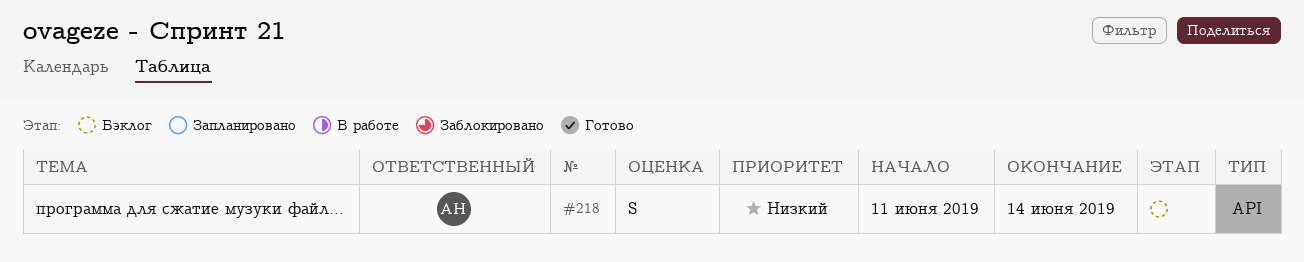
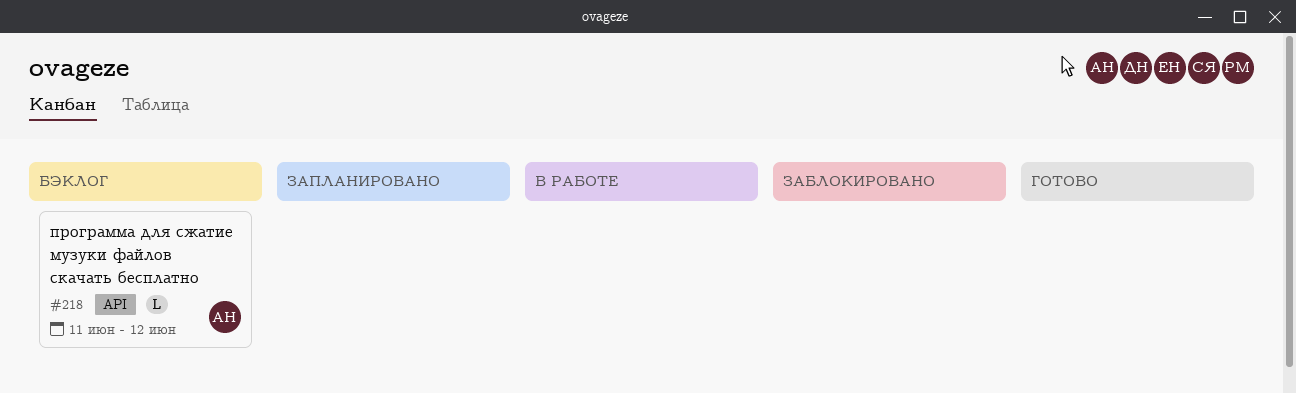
#218, estimate: S -> L
#218, due: Jun 14 -> Jun 12

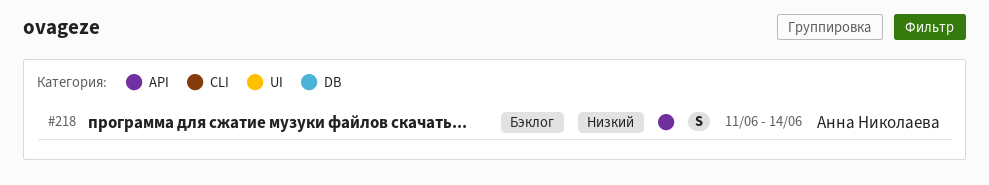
#218, estimate: L -> S
#218, due: Jun 12 -> Jun 14

